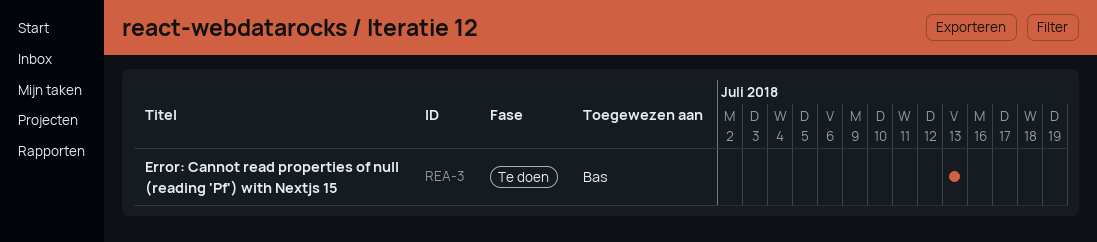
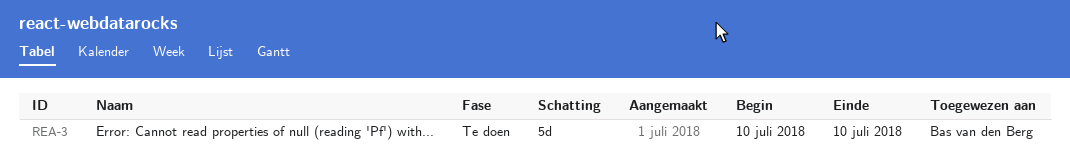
REA-3, start: Jul 13 -> Jul 10
REA-3, due: Jul 13 -> Jul 10

